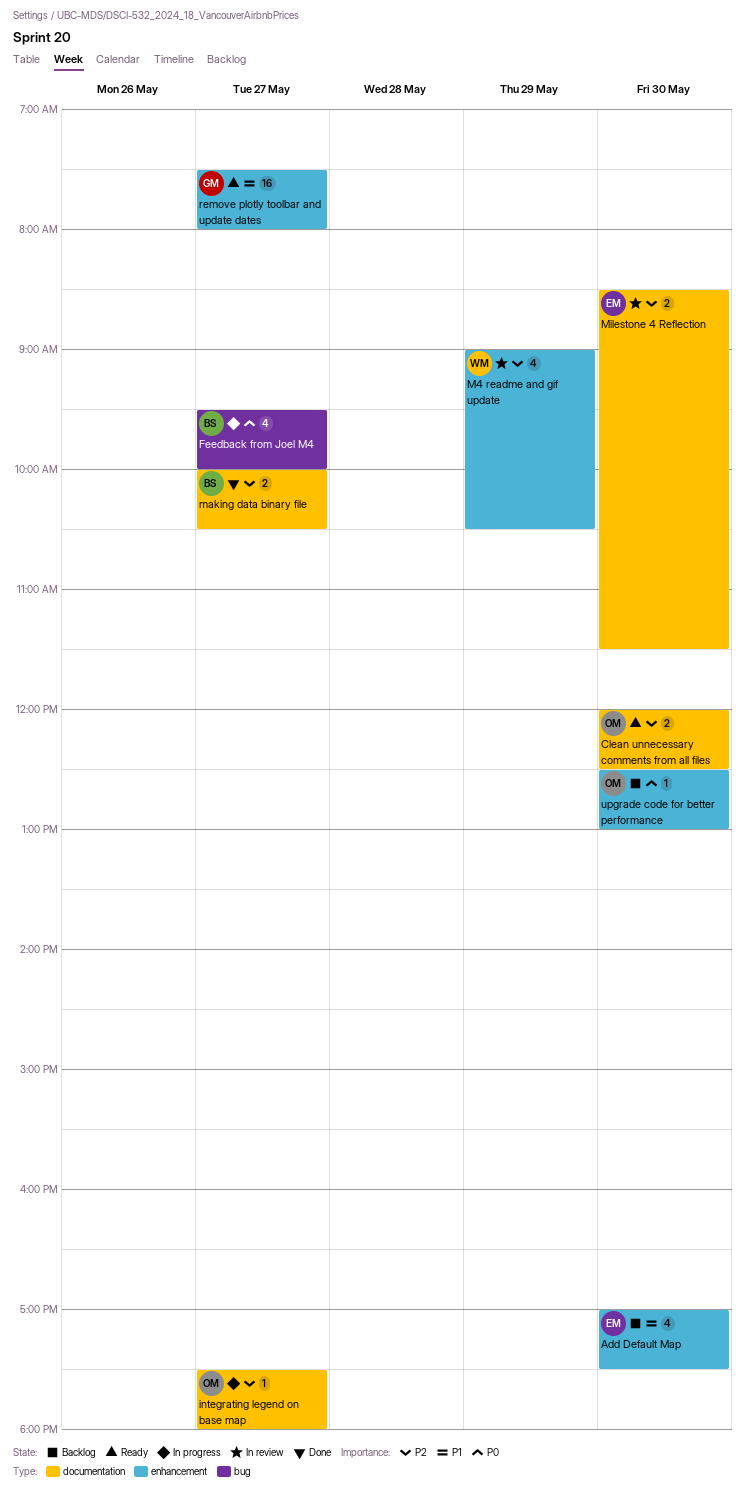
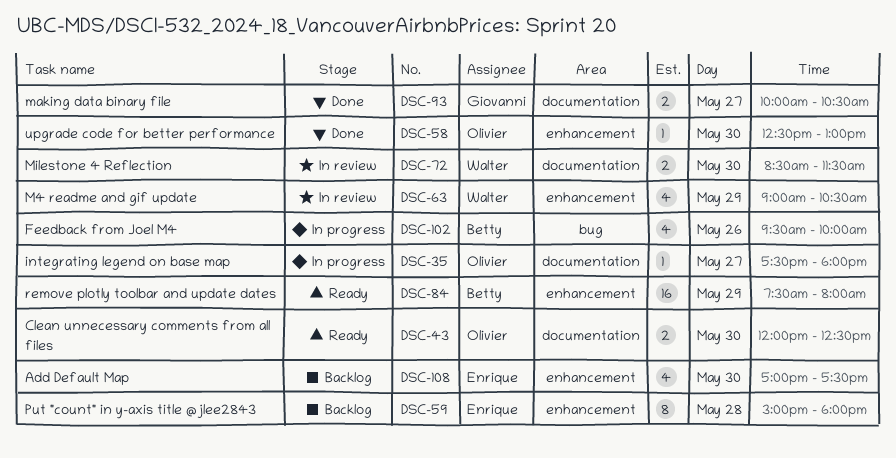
Feedback from Joel M4, day: May 27 -> May 26
making data binary file, owner: Betty -> Giovanni
Milestone 4 Reflection, owner: Enrique -> Walter
Put "count" in y-axis title @jlee2843: none -> present
remove plotly toolbar and update dates, owner: Giovanni -> Betty
remove plotly toolbar and update dates, day: May 27 -> May 29
upgrade code for better performance, status: Backlog -> Done

